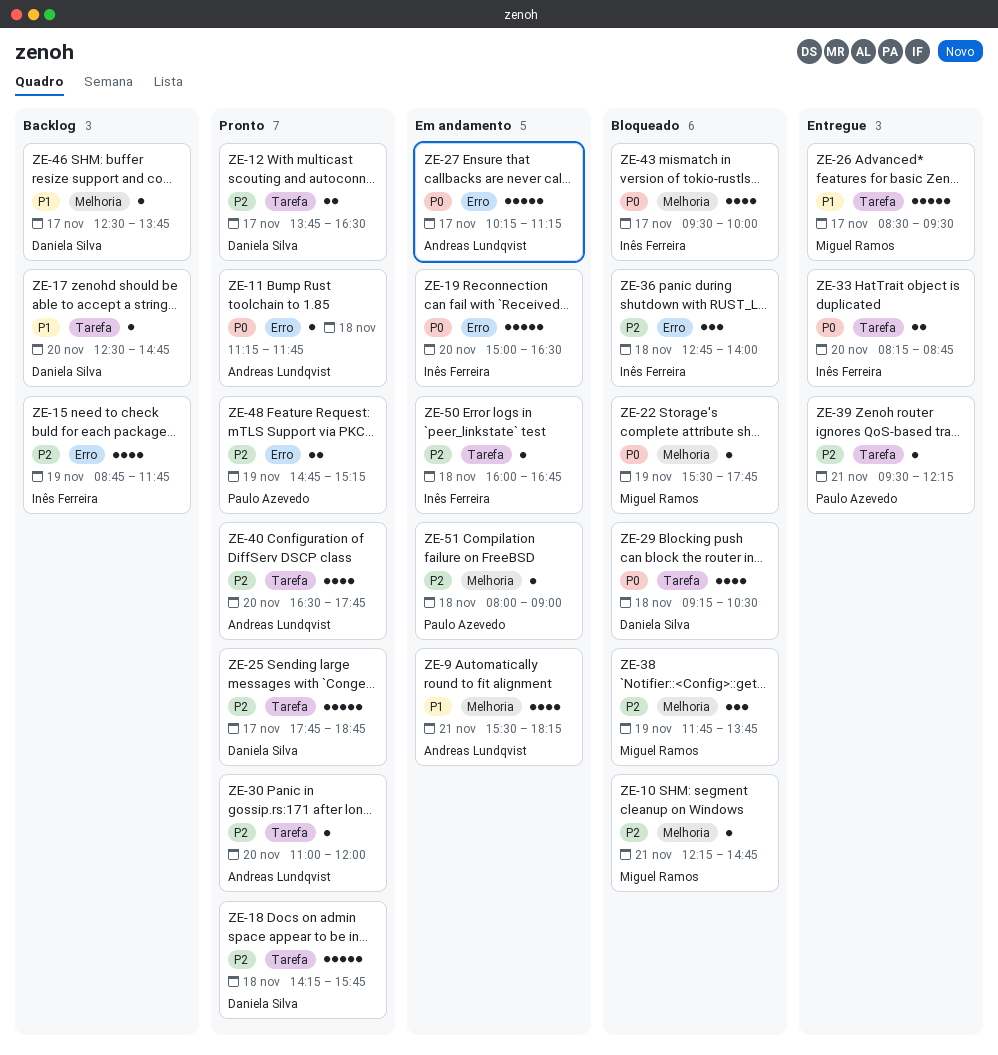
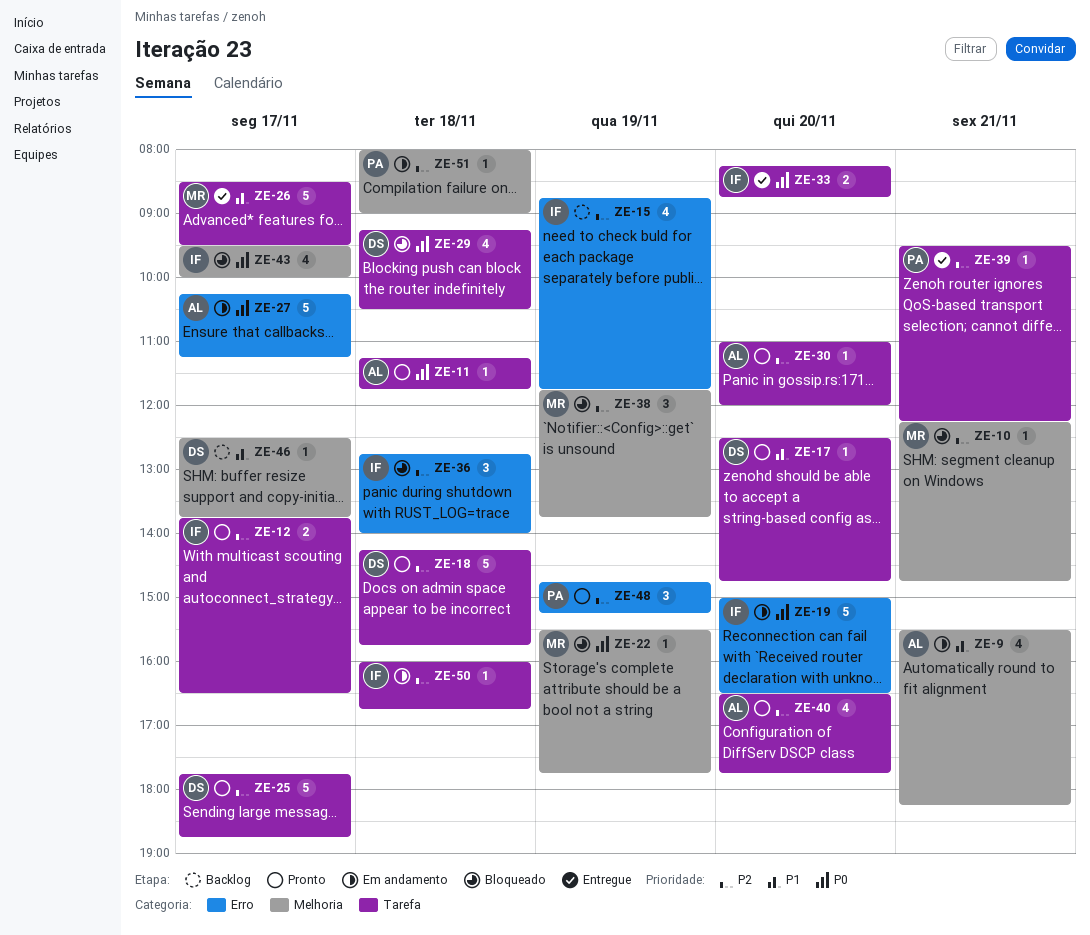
ZE-11, label: Erro -> Tarefa
ZE-12, owner: Daniela Silva -> Inês Ferreira
ZE-17, status: Backlog -> Pronto
ZE-48, estimate: 2 -> 3

